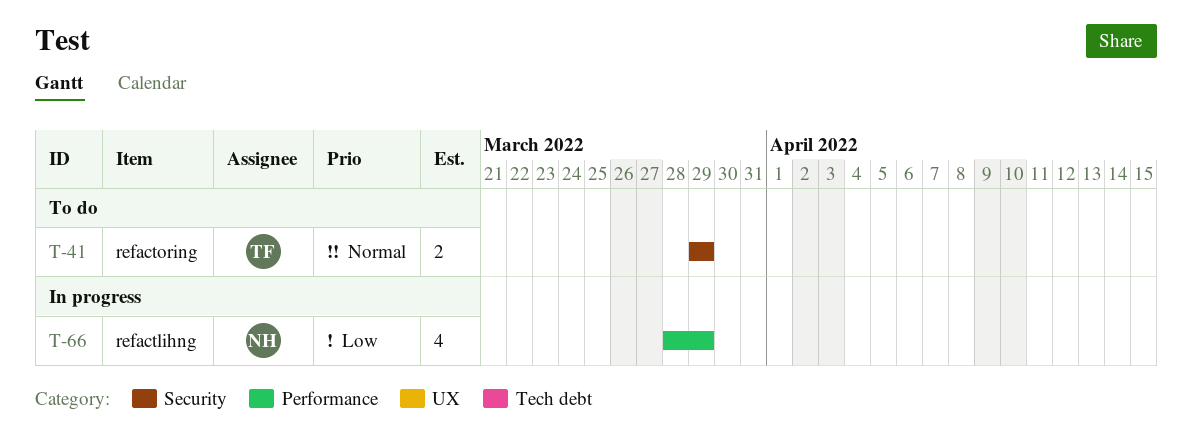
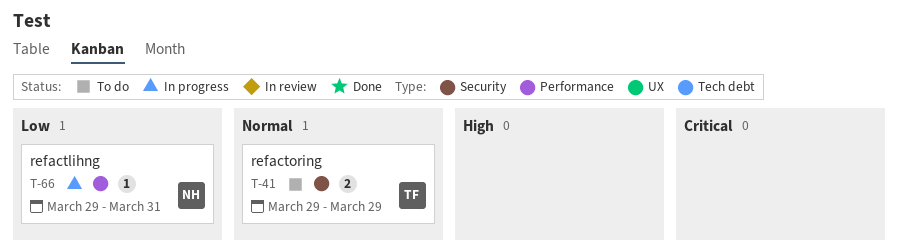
T-66, estimate: 4 -> 1
T-66, start: Mar 28 -> Mar 29
T-66, due: Mar 29 -> Mar 31

